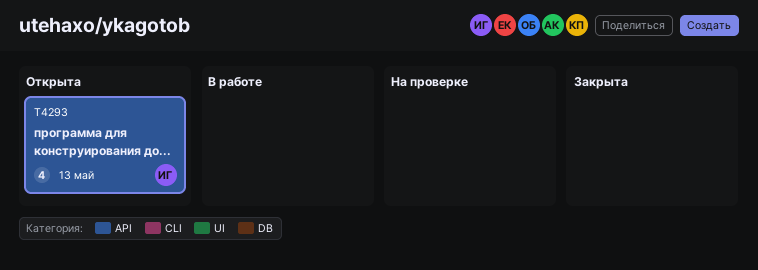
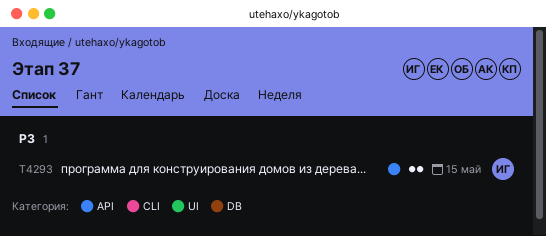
T4293, estimate: 4 -> 2
T4293, due: May 13 -> May 15

